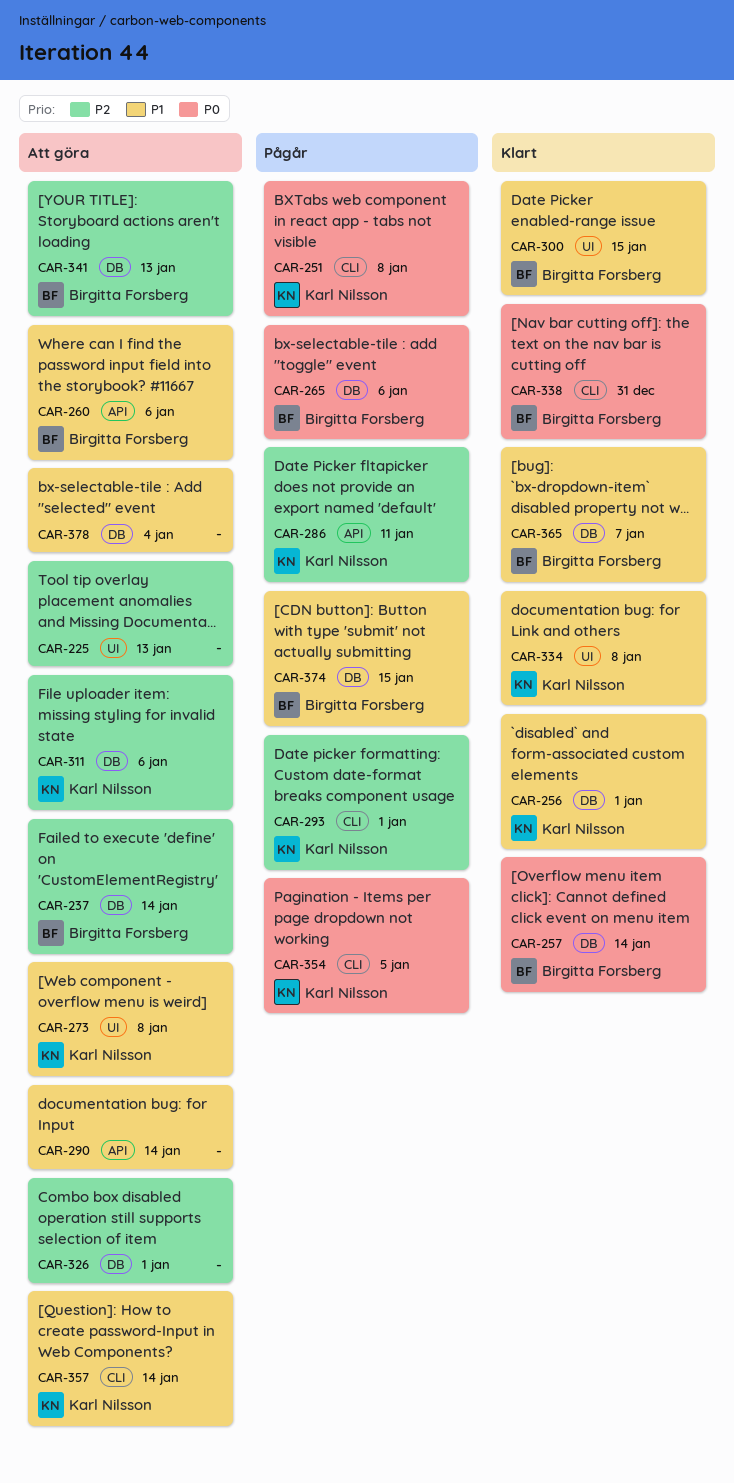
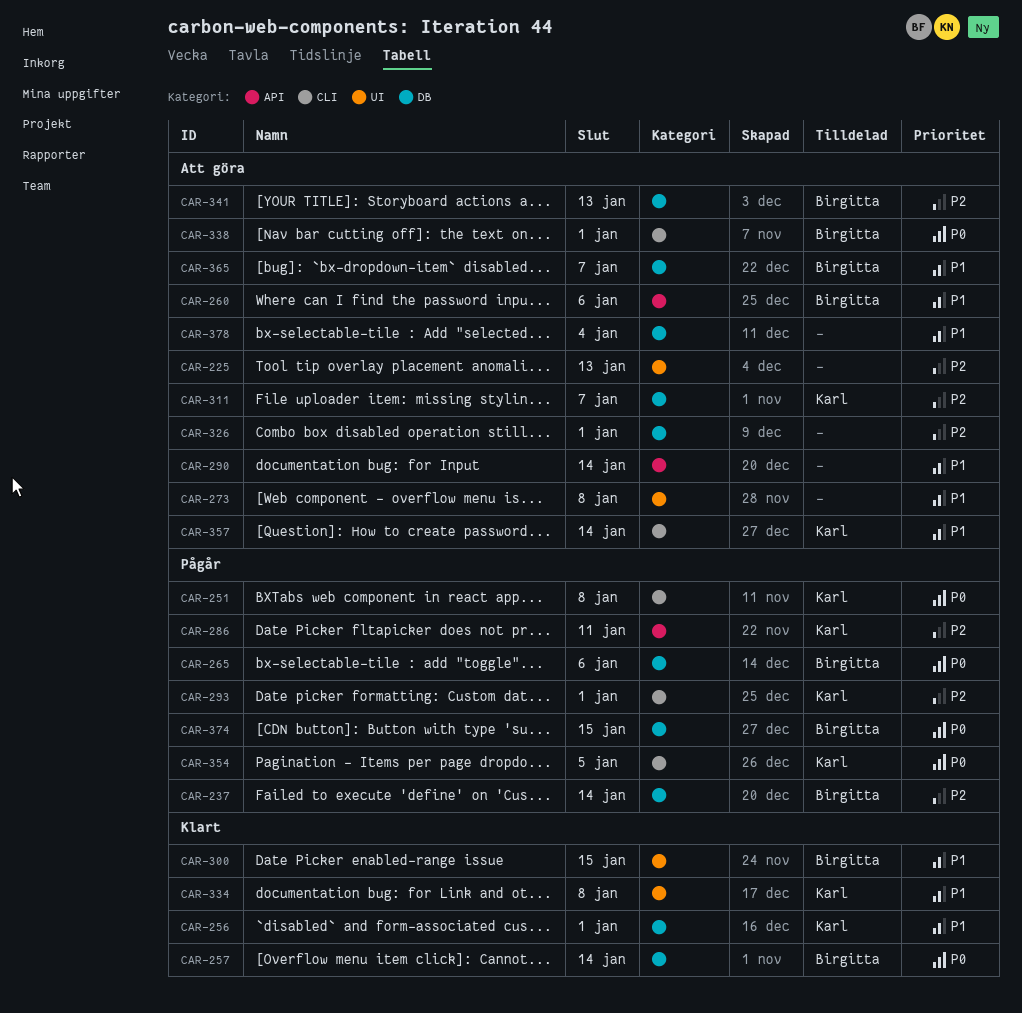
CAR-237, status: Att göra -> Pågår
CAR-273, owner: Karl Nilsson -> none
CAR-311, due: Jan 6 -> Jan 7
CAR-338, status: Klart -> Att göra
CAR-338, due: Dec 31 -> Jan 1
CAR-365, status: Klart -> Att göra
CAR-374, priority: P1 -> P0

